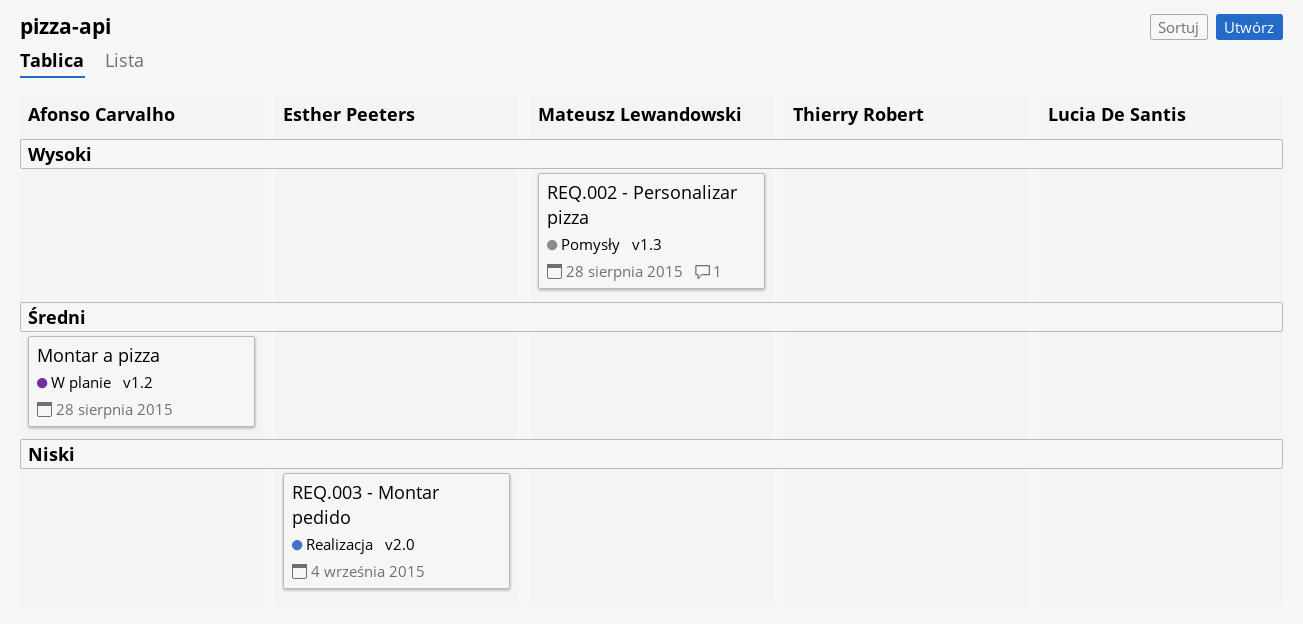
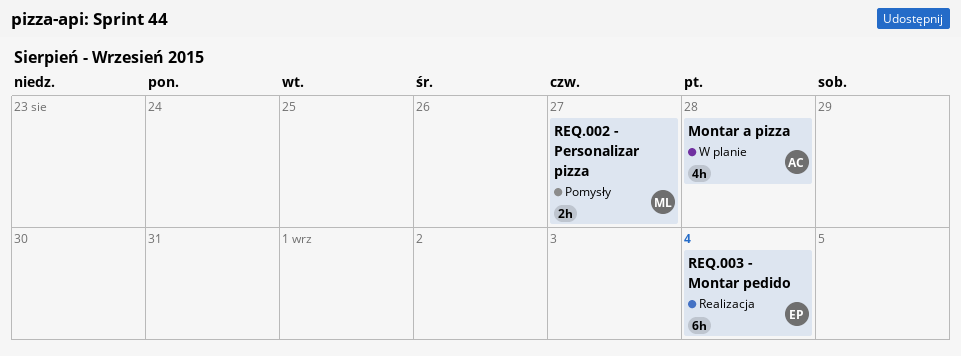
REQ.002 - Personalizar pizza, due: Aug 28 -> Aug 27

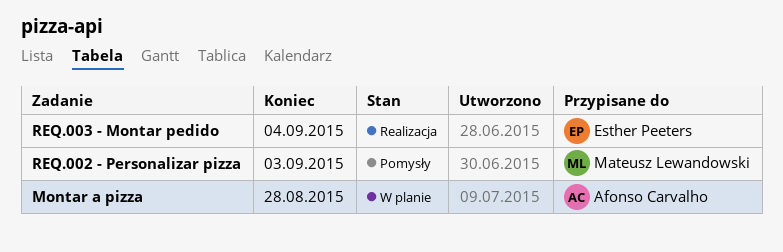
REQ.002 - Personalizar pizza, due: Aug 27 -> Sep 3

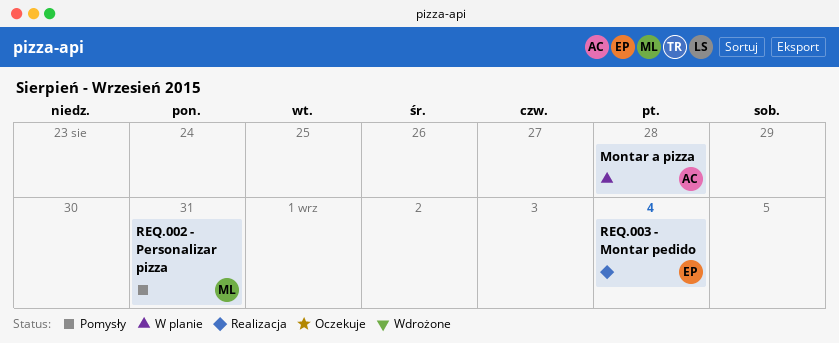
REQ.002 - Personalizar pizza, due: Sep 3 -> Aug 31

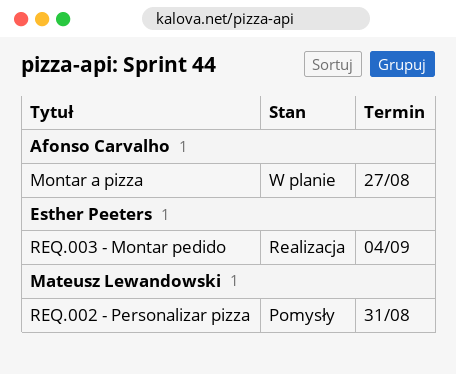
Montar a pizza, due: Aug 28 -> Aug 27

